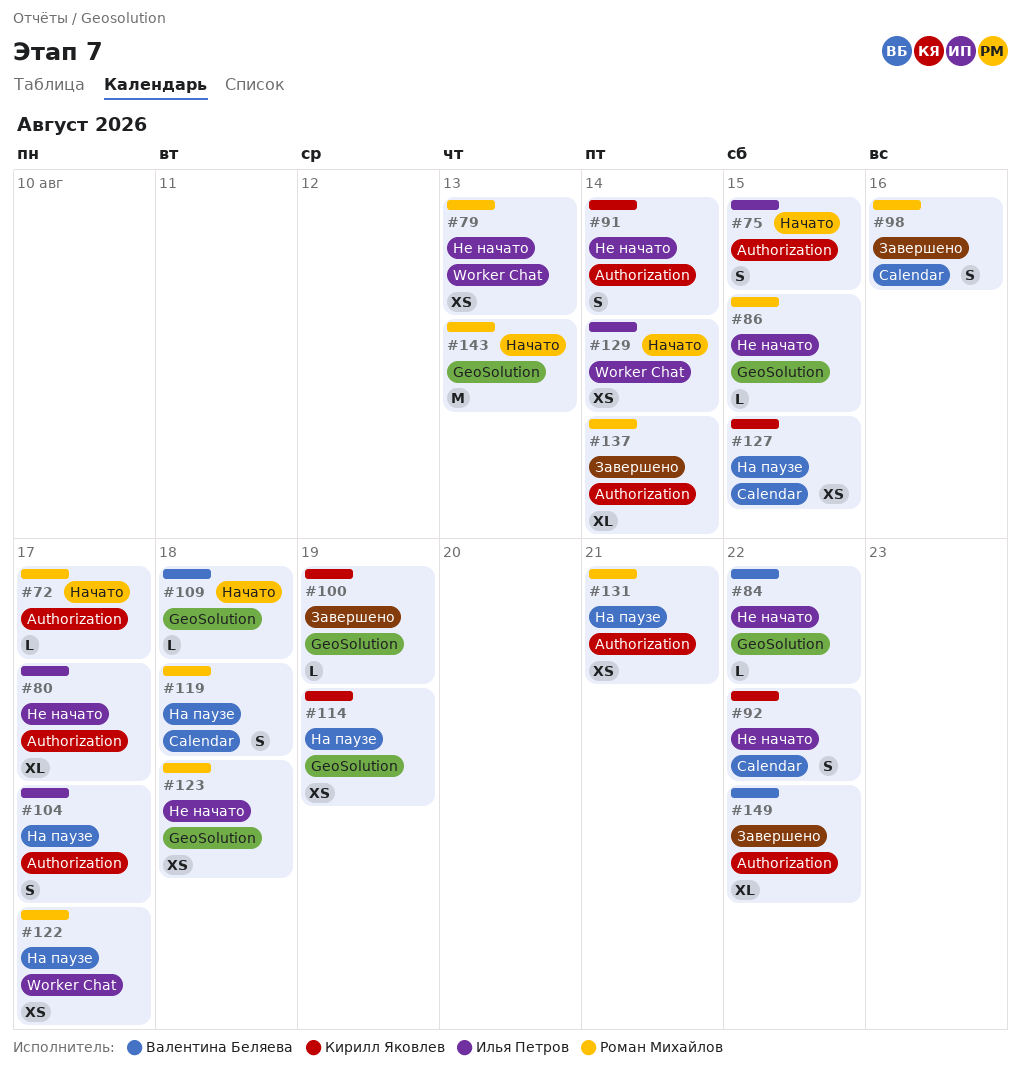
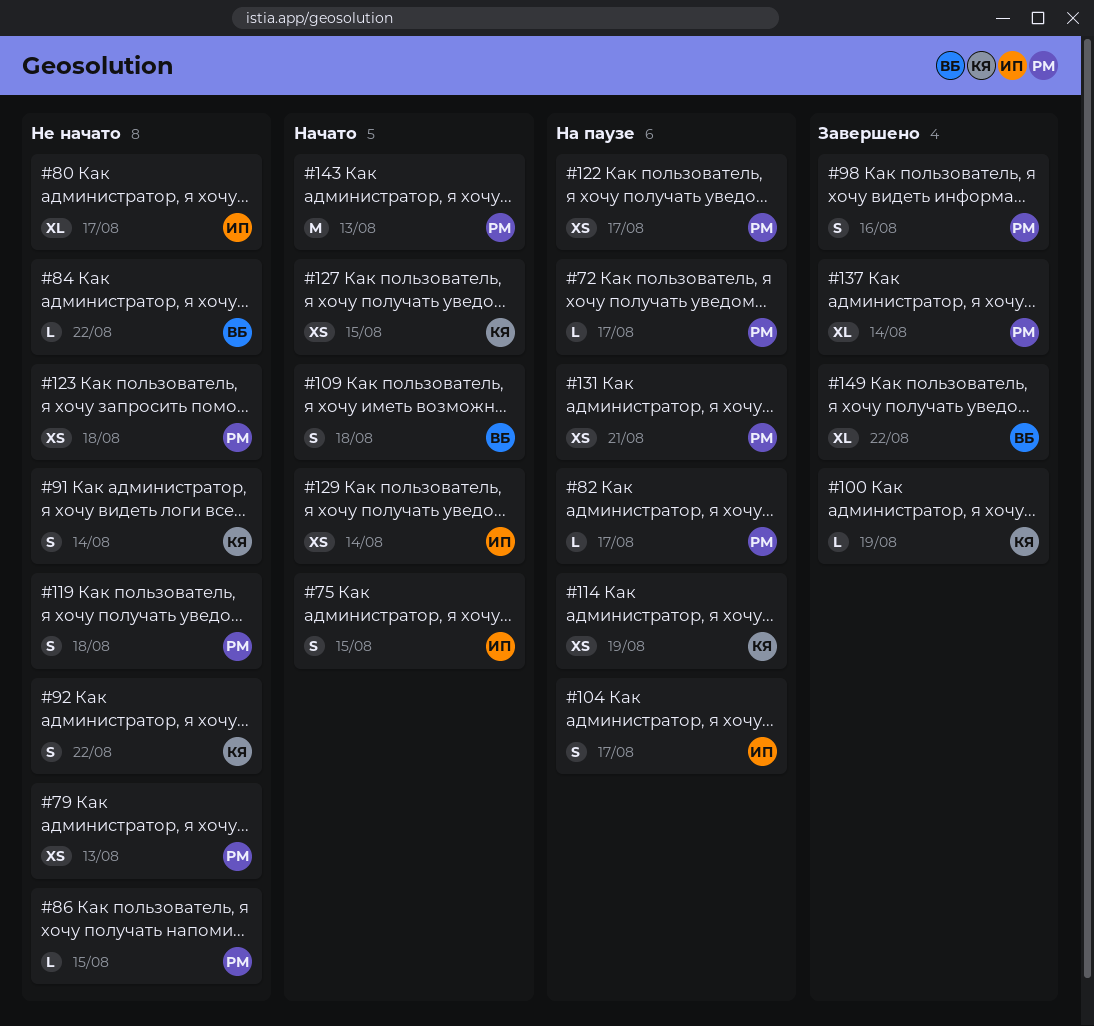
#72, status: Начато -> На паузе
#82: none -> present
#109, estimate: L -> S
#119, status: На паузе -> Не начато
#127, status: На паузе -> Начато

